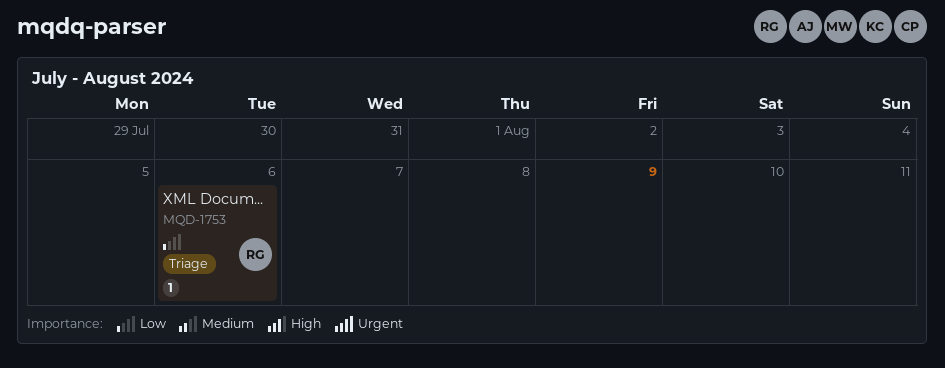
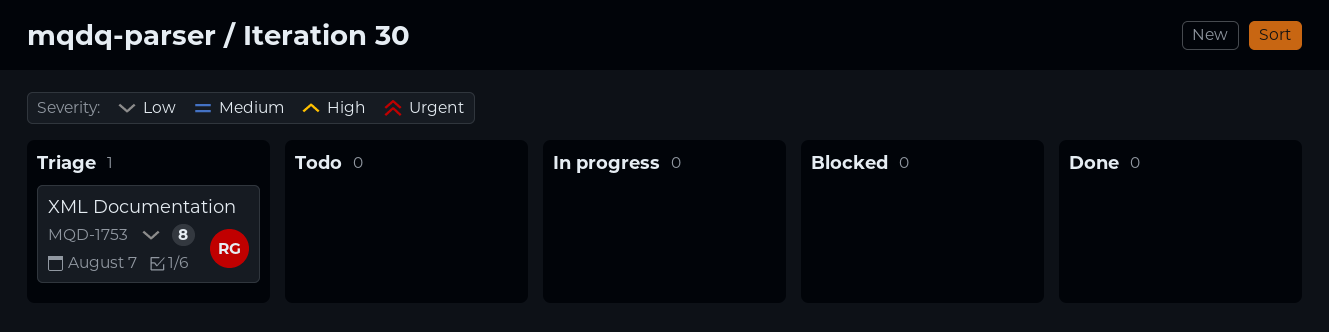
MQD-1753, estimate: 1 -> 8
MQD-1753, due: Aug 6 -> Aug 7

